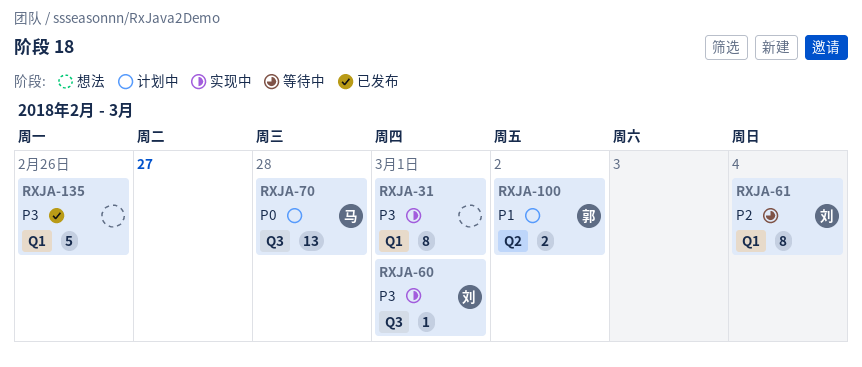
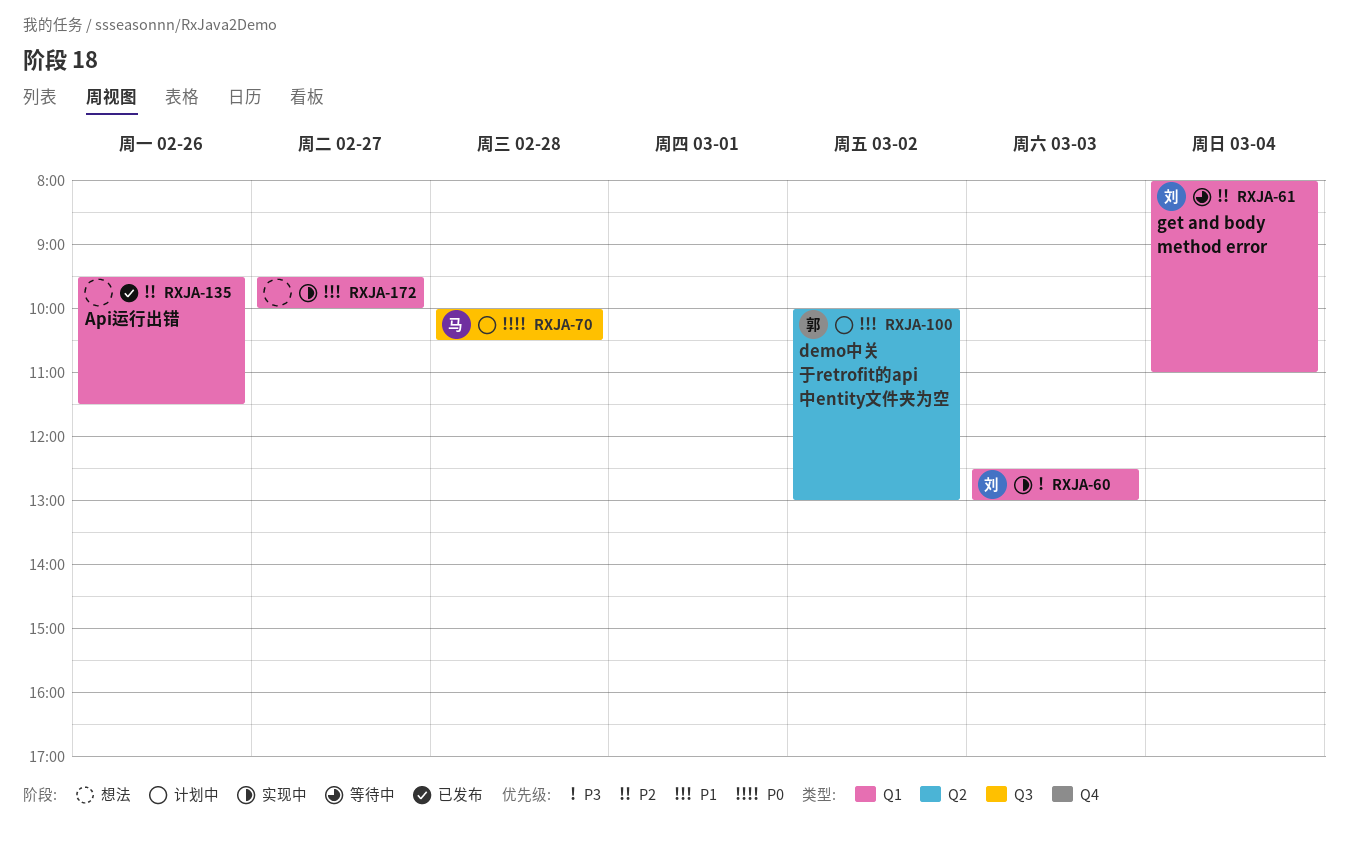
RXJA-31: present -> none
RXJA-60, label: Q3 -> Q1
RXJA-60, day: Mar 1 -> Mar 3
RXJA-135, priority: P3 -> P2
RXJA-172: none -> present

